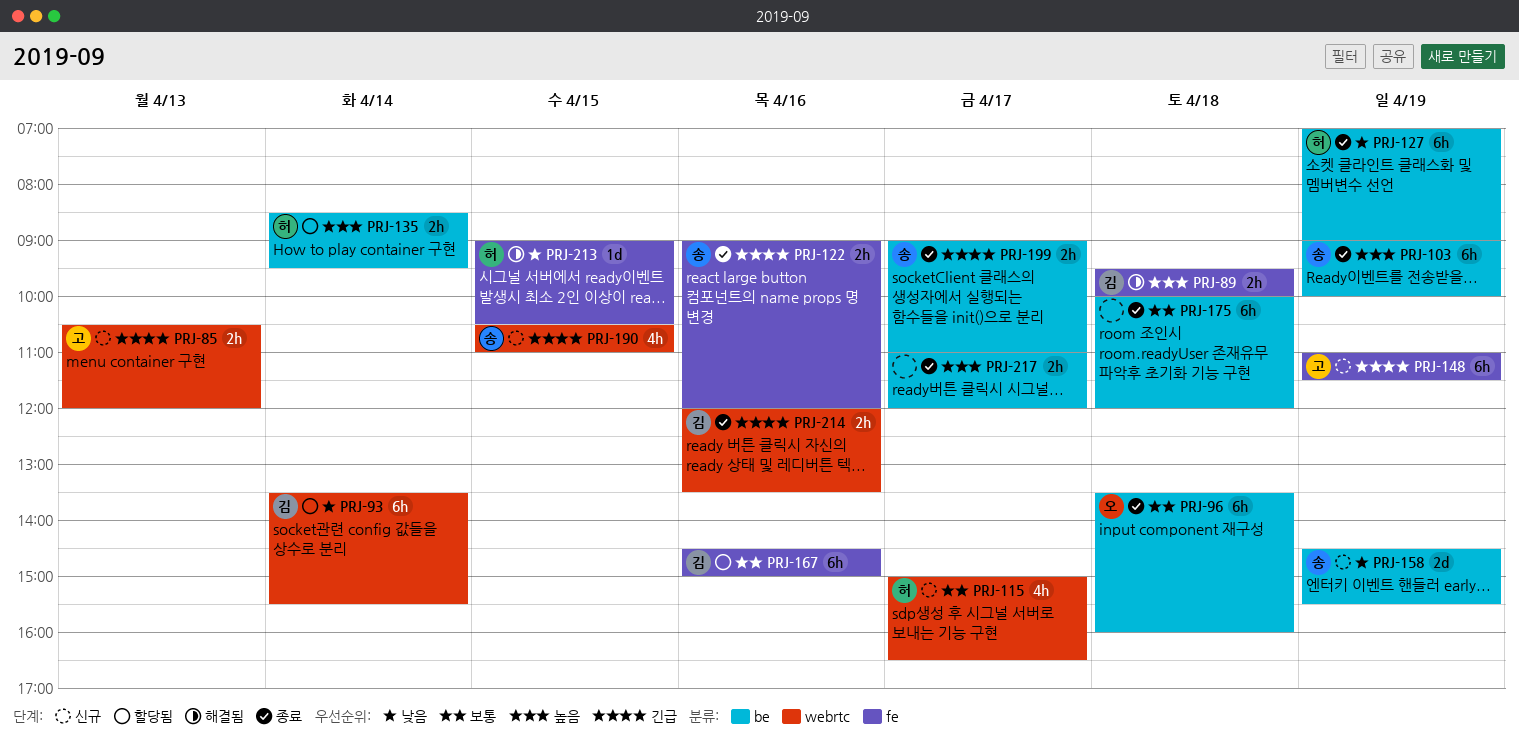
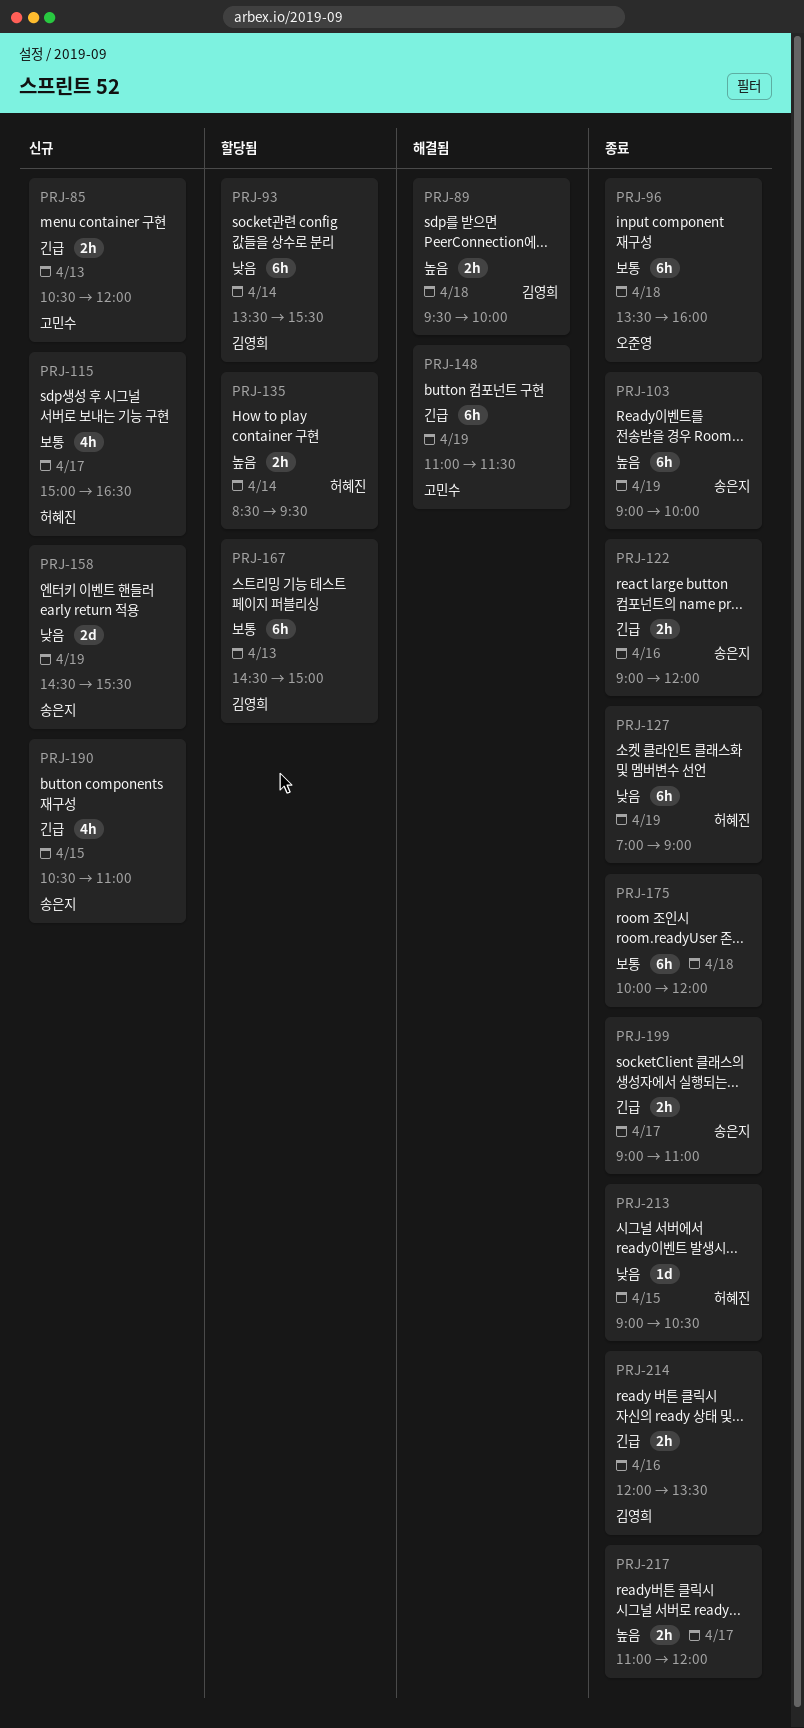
PRJ-148, status: 신규 -> 해결됨
PRJ-167, day: Apr 16 -> Apr 13
PRJ-213, status: 해결됨 -> 종료

